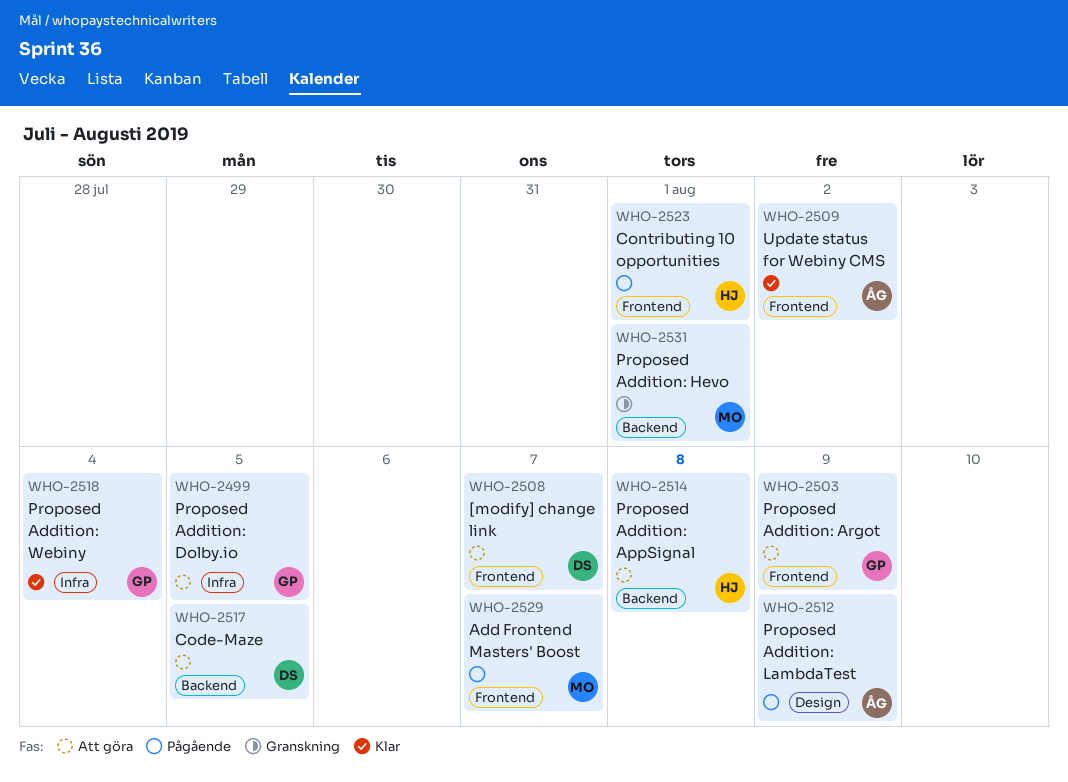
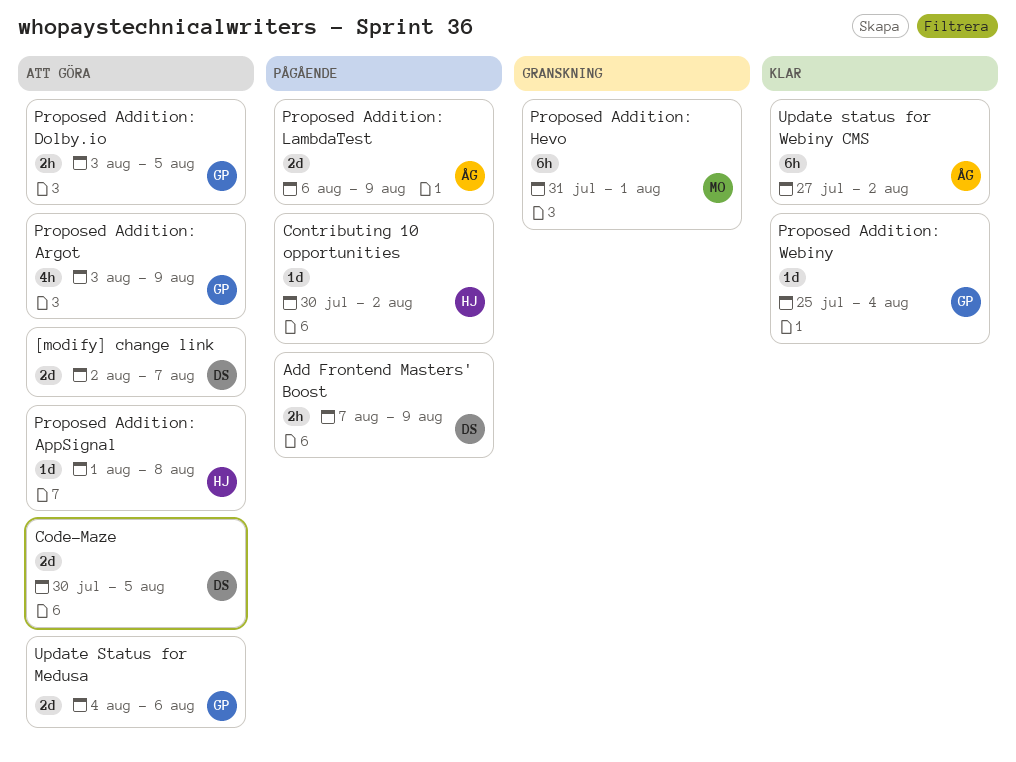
Add Frontend Masters' Boost, owner: MO -> DS
Add Frontend Masters' Boost, due: Aug 7 -> Aug 9
Contributing 10 opportunities, due: Aug 1 -> Aug 2
Update Status for Medusa: none -> present

